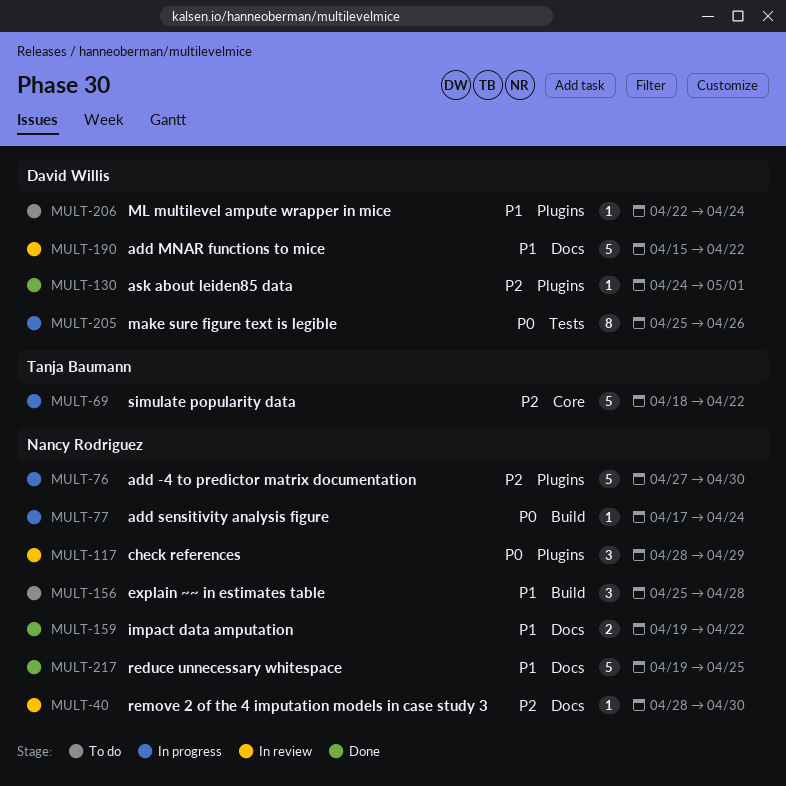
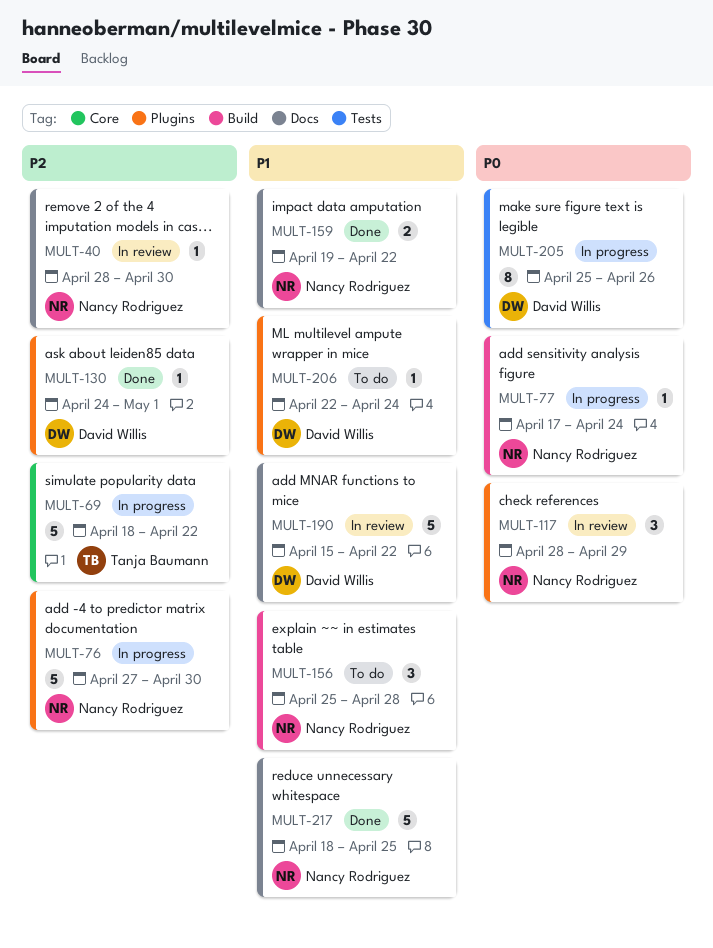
MULT-217, start: Apr 19 -> Apr 18

